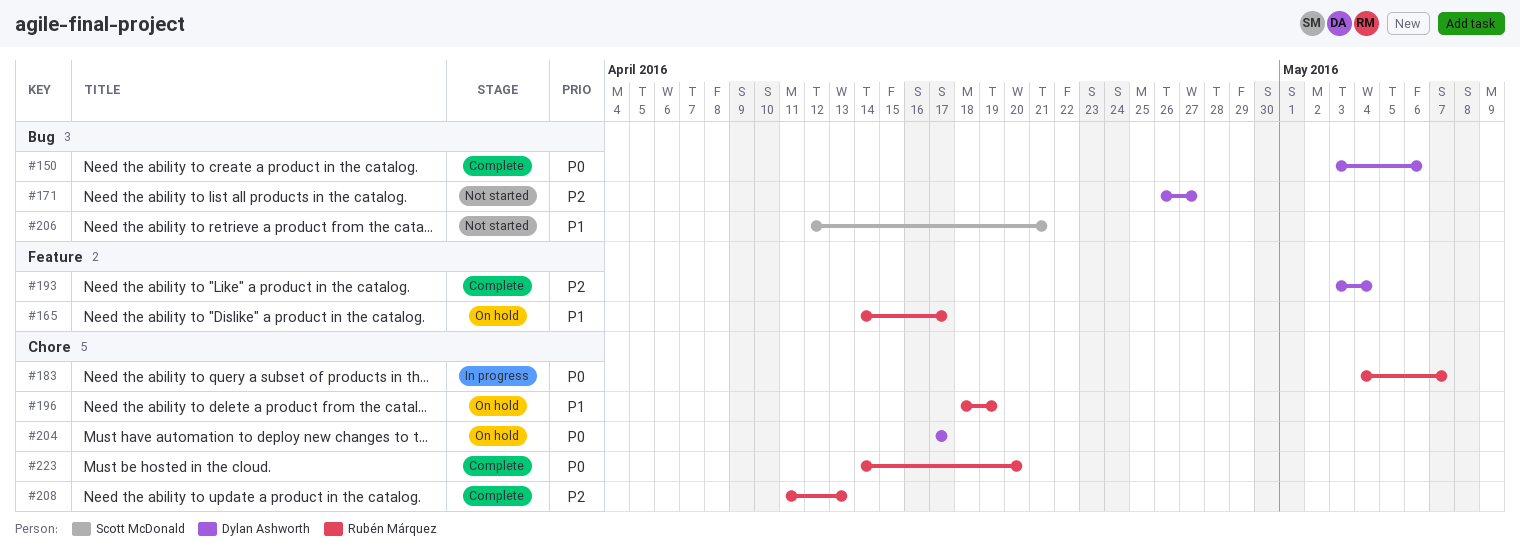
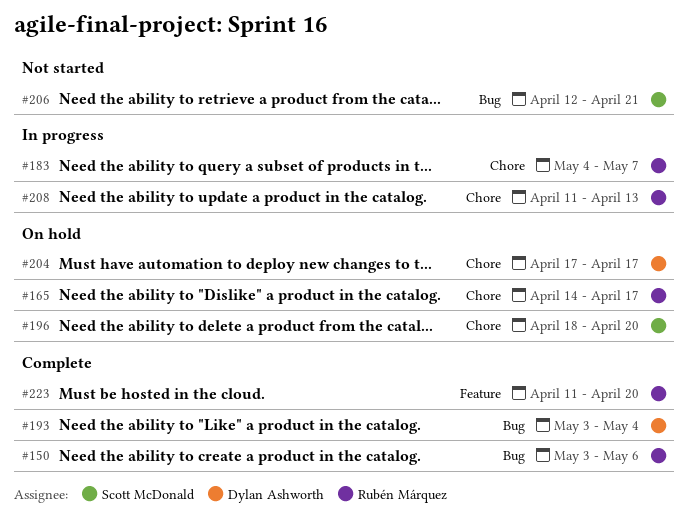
#150, owner: Dylan Ashworth -> Rubén Márquez
#165, label: Feature -> Chore
#171: present -> none
#193, label: Feature -> Bug
#196, owner: Rubén Márquez -> Scott McDonald
#196, due: Apr 19 -> Apr 20
#208, status: Complete -> In progress
#223, label: Chore -> Feature
#223, start: Apr 14 -> Apr 11

